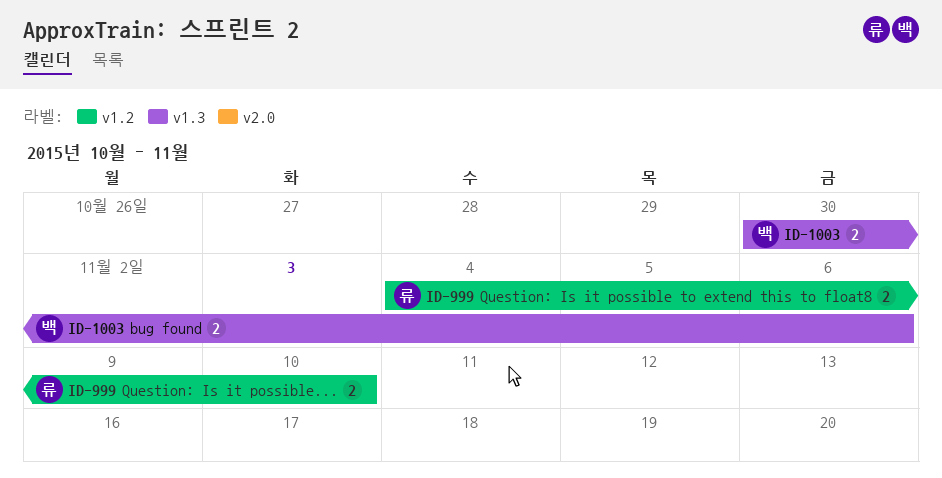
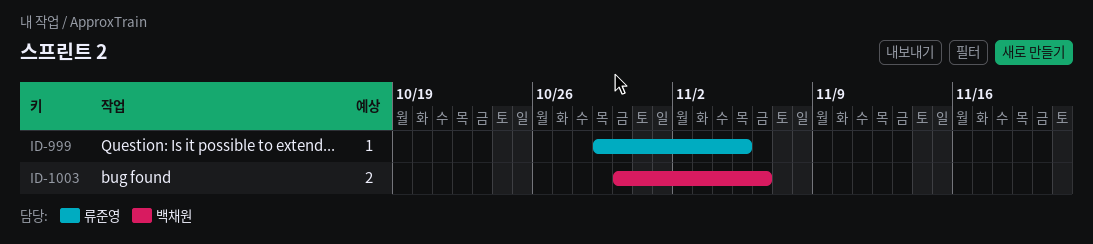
ID-999, estimate: 2 -> 1
ID-999, start: Nov 4 -> Oct 29
ID-999, due: Nov 10 -> Nov 5

